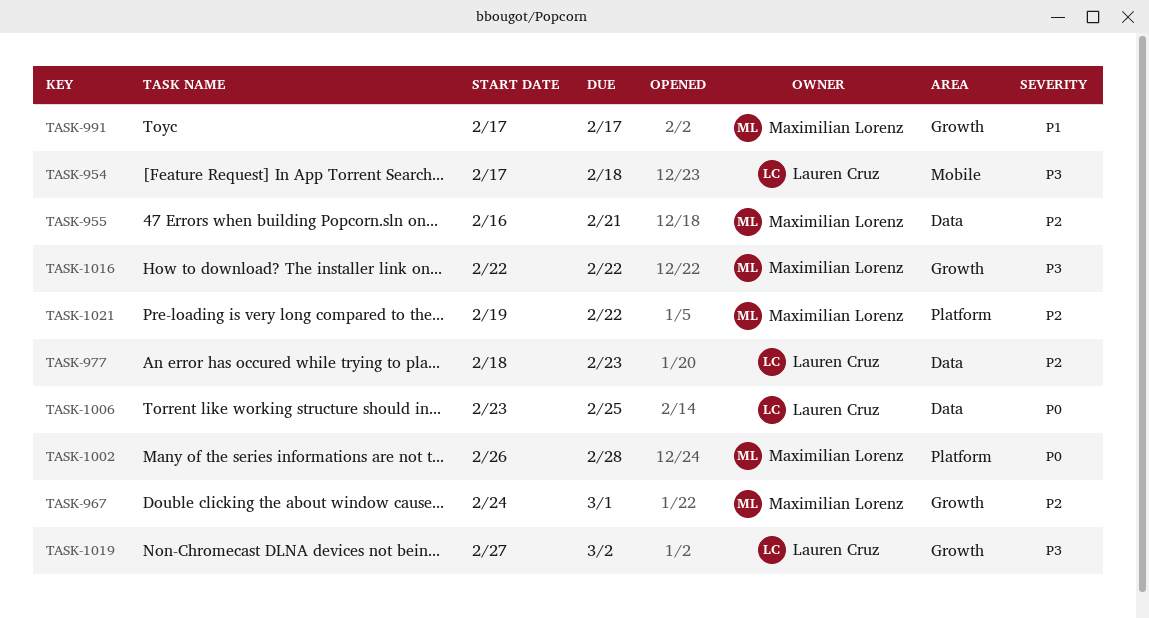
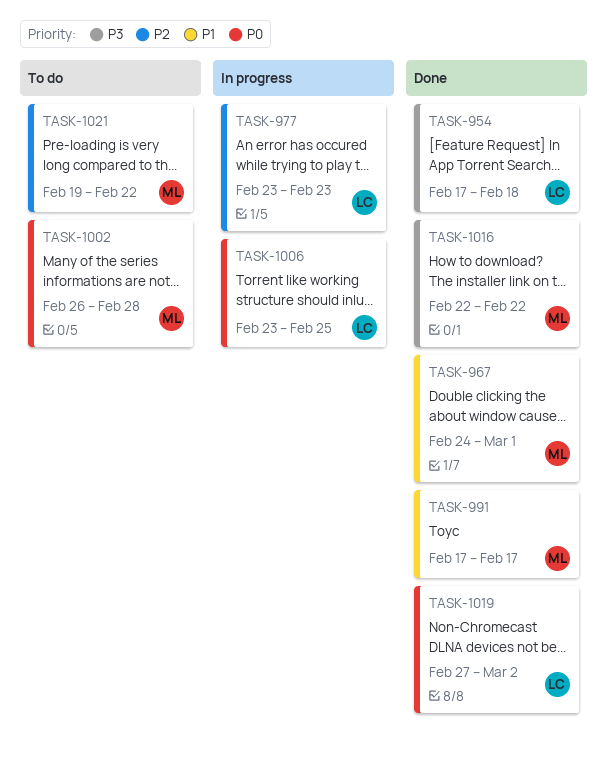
TASK-955: present -> none
TASK-967, priority: P2 -> P1
TASK-977, start: Feb 18 -> Feb 23
TASK-1019, priority: P3 -> P0

